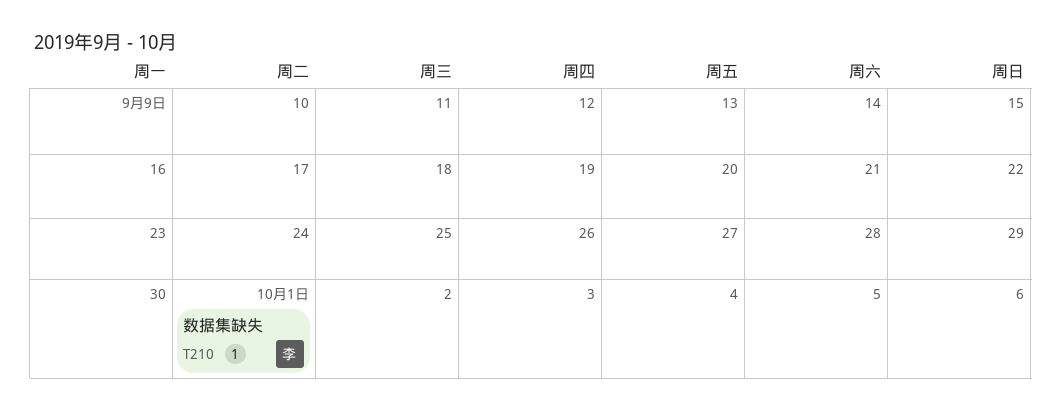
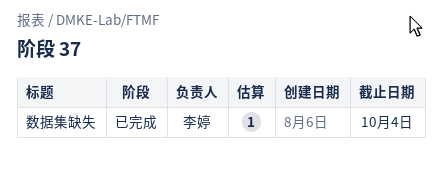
数据集缺失, due: Oct 1 -> Oct 4

